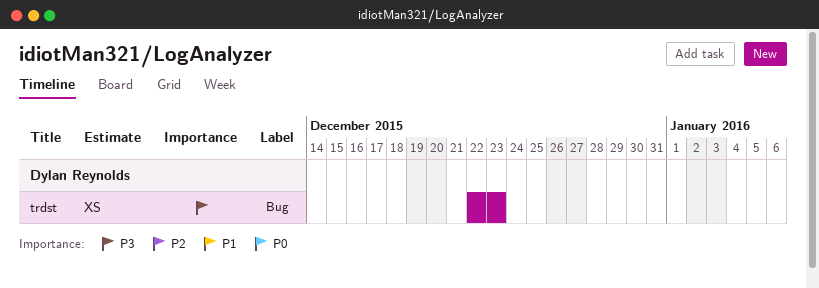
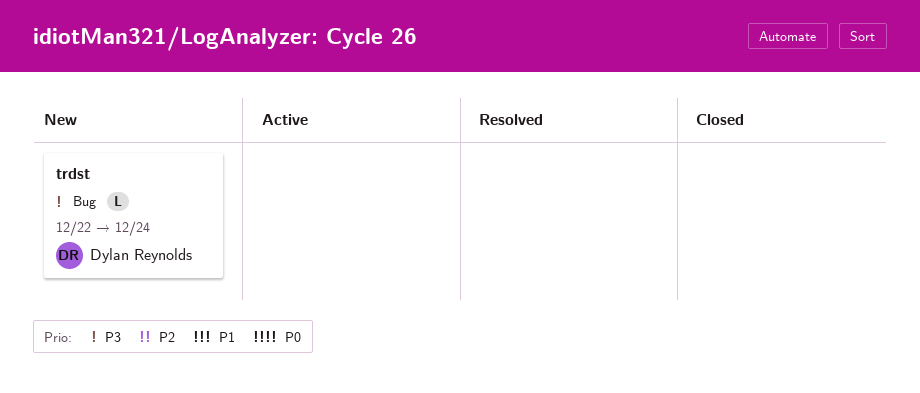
trdst, estimate: XS -> L
trdst, due: Dec 23 -> Dec 24

